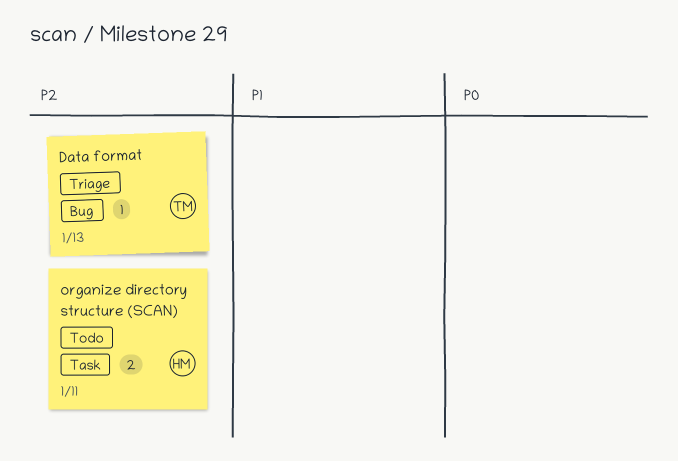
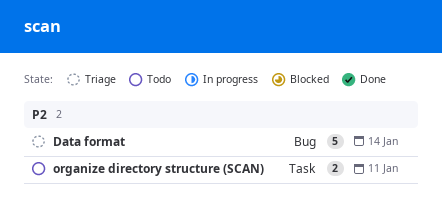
Data format, estimate: 1 -> 5
Data format, due: Jan 13 -> Jan 14

